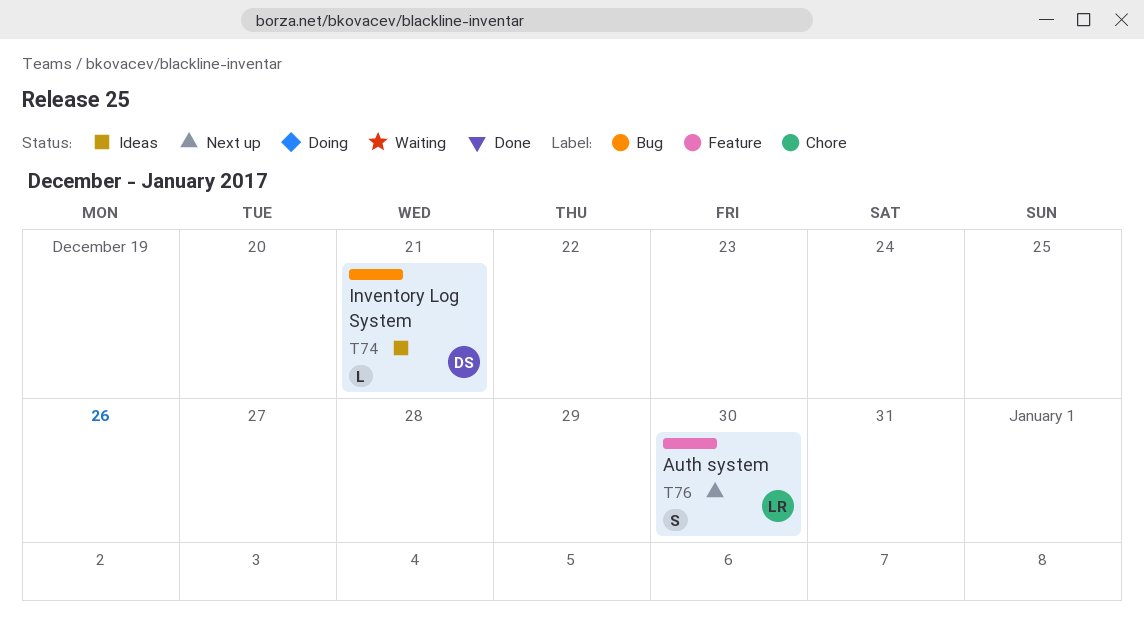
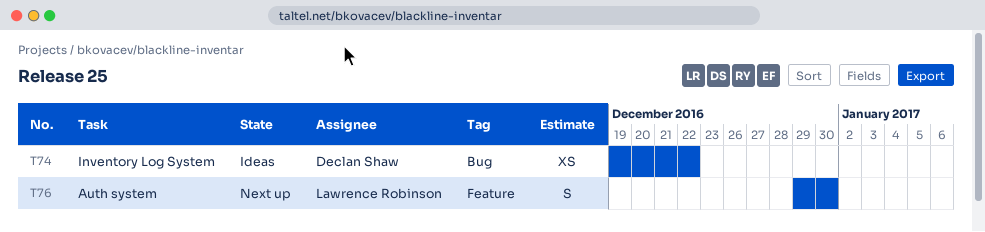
T74, estimate: L -> XS
T74, due: Dec 21 -> Dec 22

